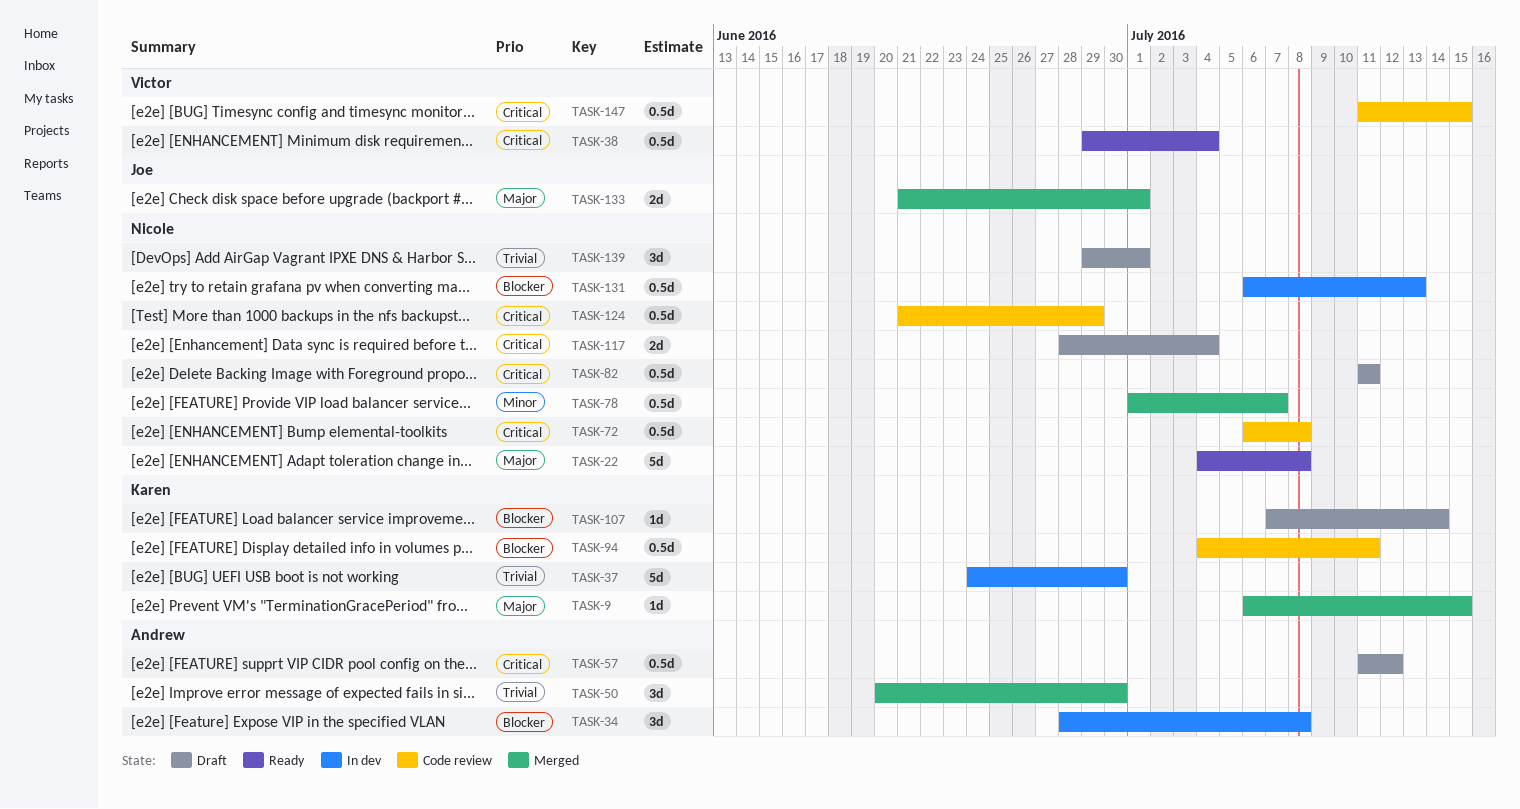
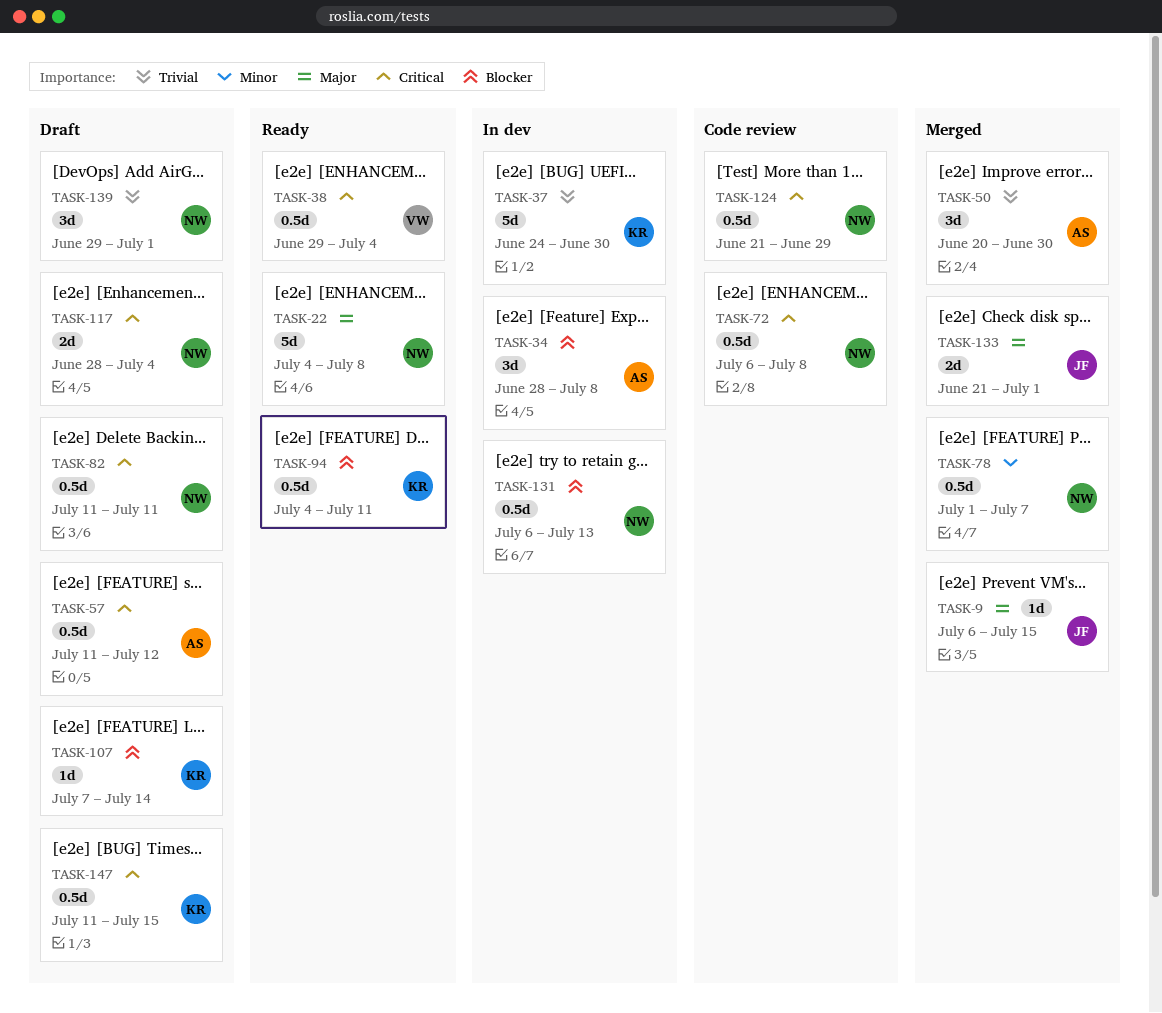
TASK-9, owner: Karen -> Joe
TASK-94, status: Code review -> Ready
TASK-147, status: Code review -> Draft
TASK-147, owner: Victor -> Karen

